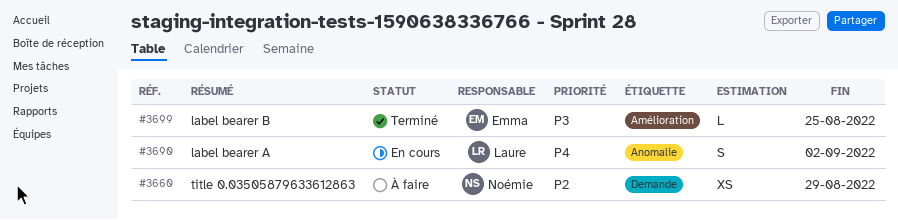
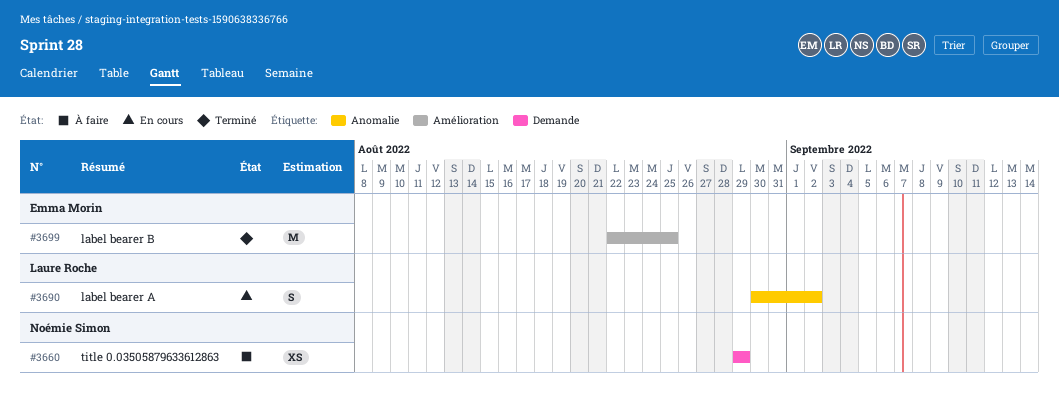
#3699, estimate: L -> M

